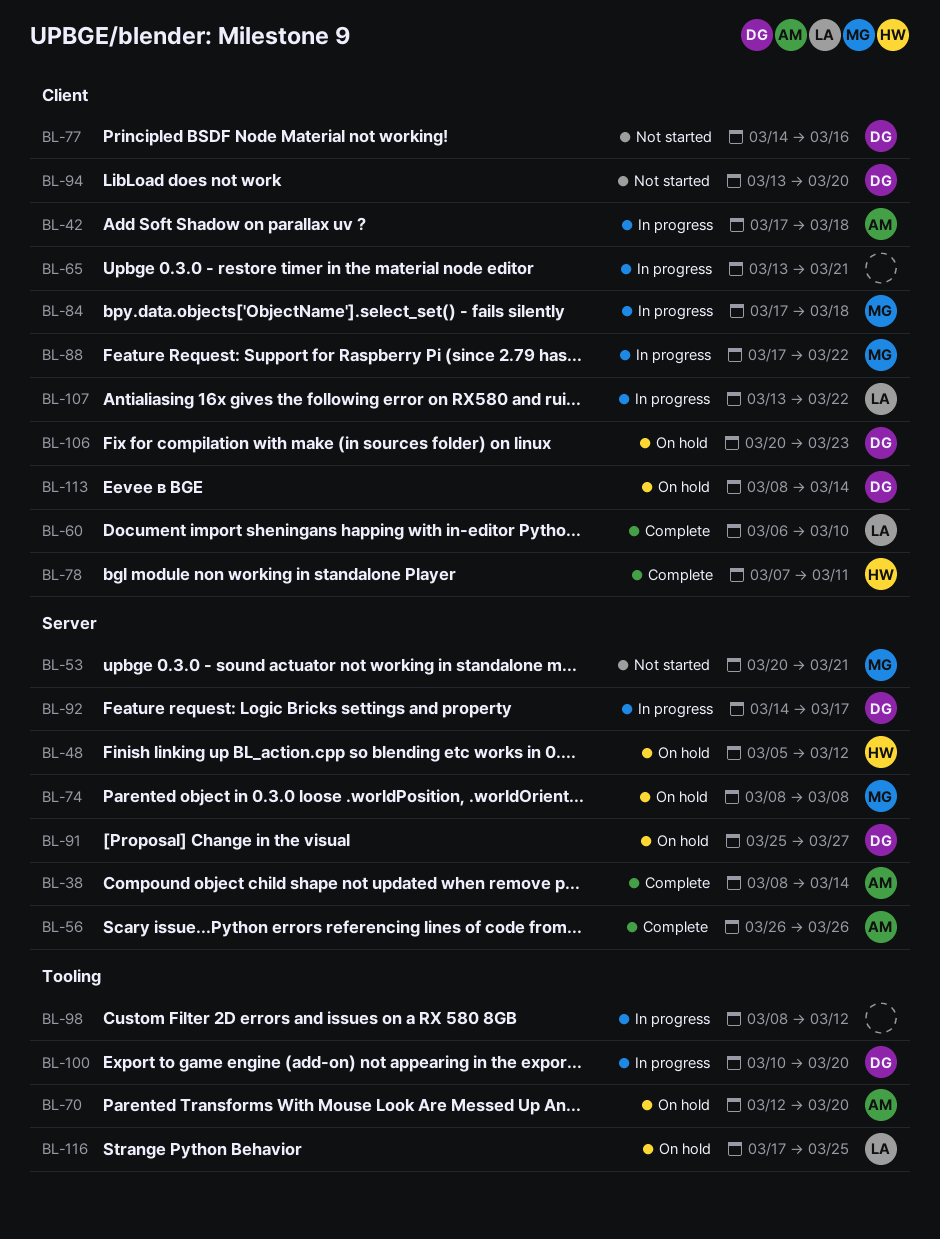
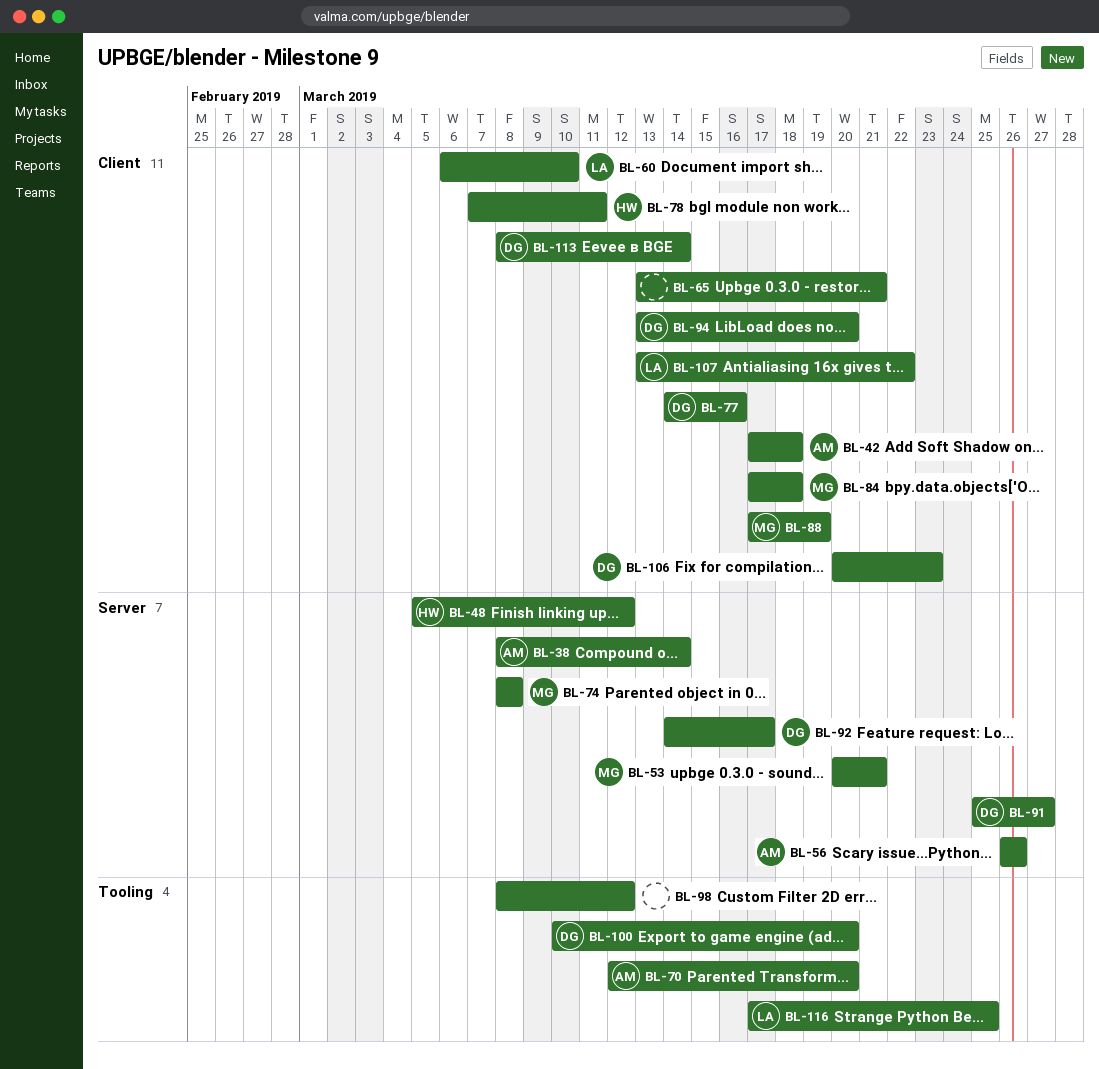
BL-88, due: Mar 22 -> Mar 19

